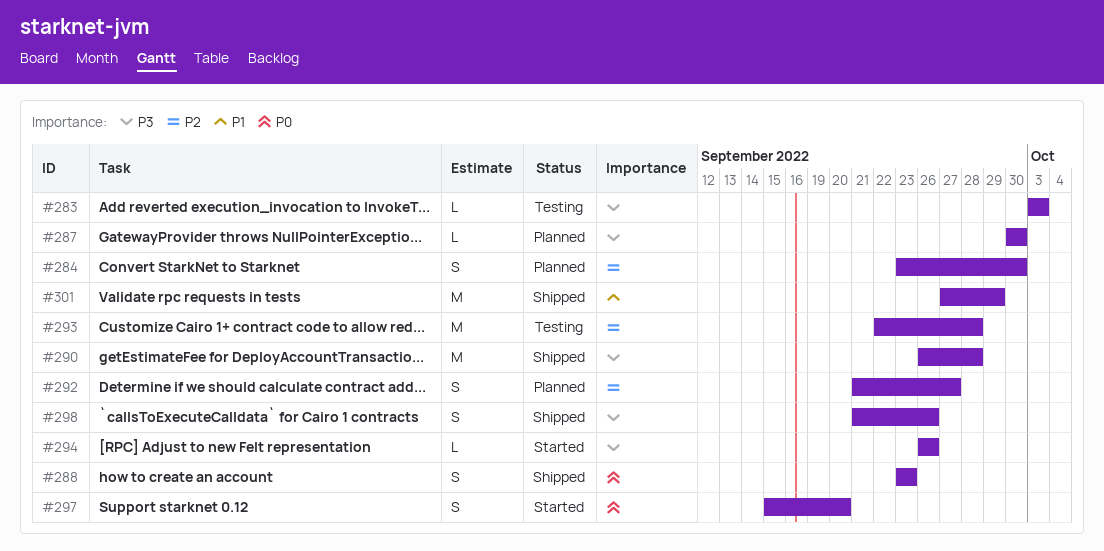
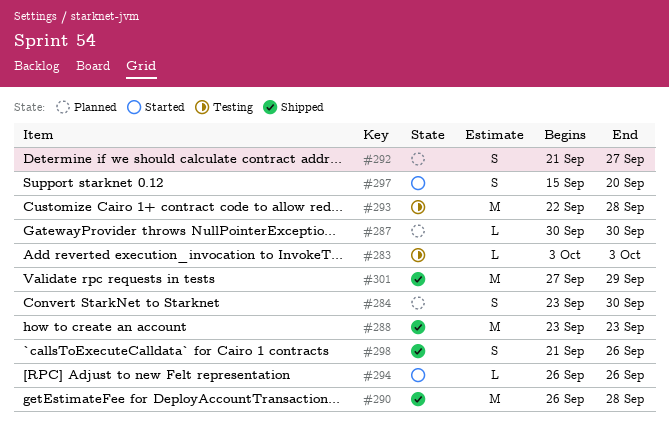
#288, estimate: S -> M

